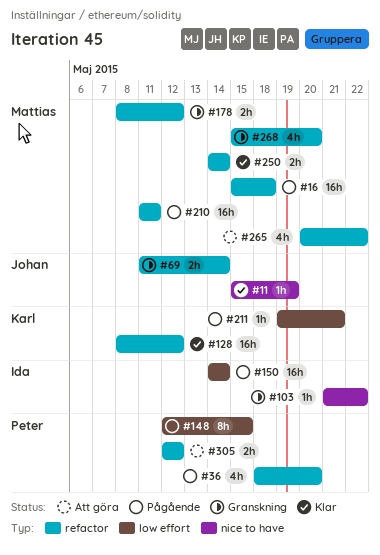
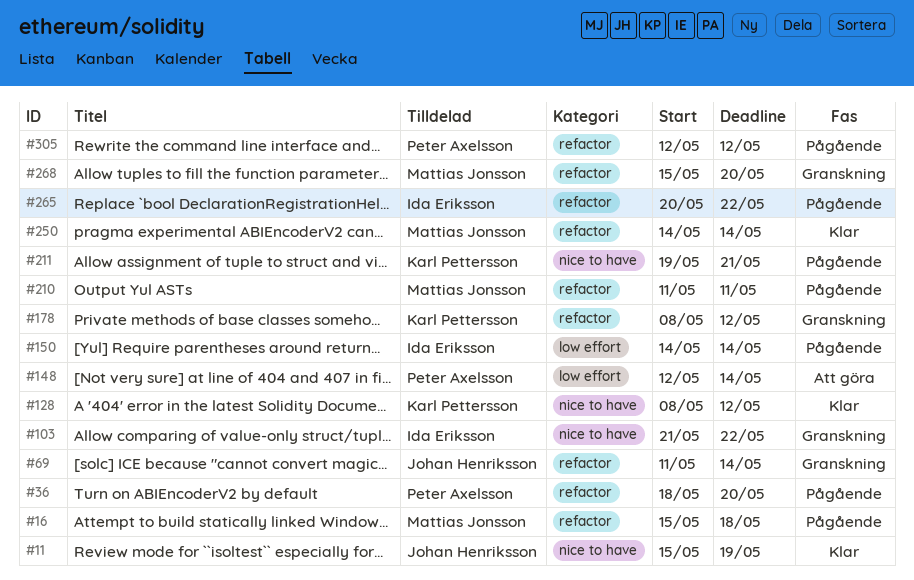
#128, label: refactor -> nice to have
#148, status: Pågående -> Att göra
#148, due: May 15 -> May 14
#178, owner: Mattias Jonsson -> Karl Pettersson
#211, label: low effort -> nice to have
#265, status: Att göra -> Pågående
#265, owner: Mattias Jonsson -> Ida Eriksson
#305, status: Att göra -> Pågående

